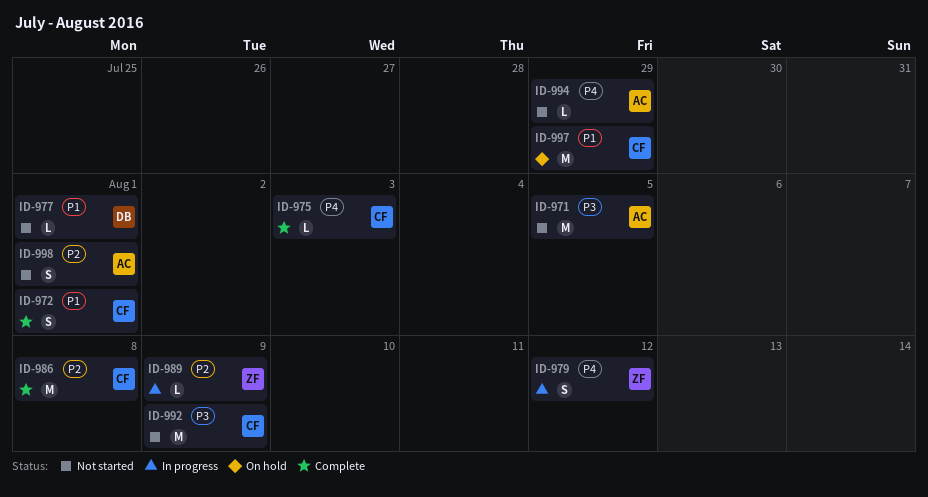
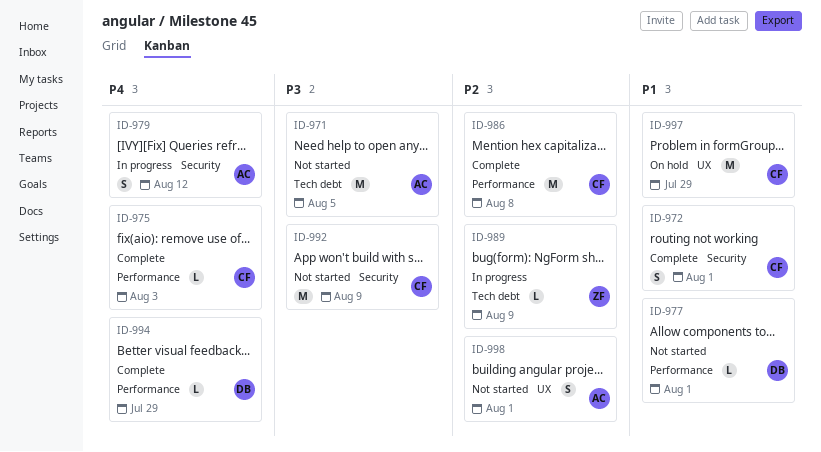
ID-979, owner: ZF -> AC
ID-994, status: Not started -> Complete
ID-994, owner: AC -> DB

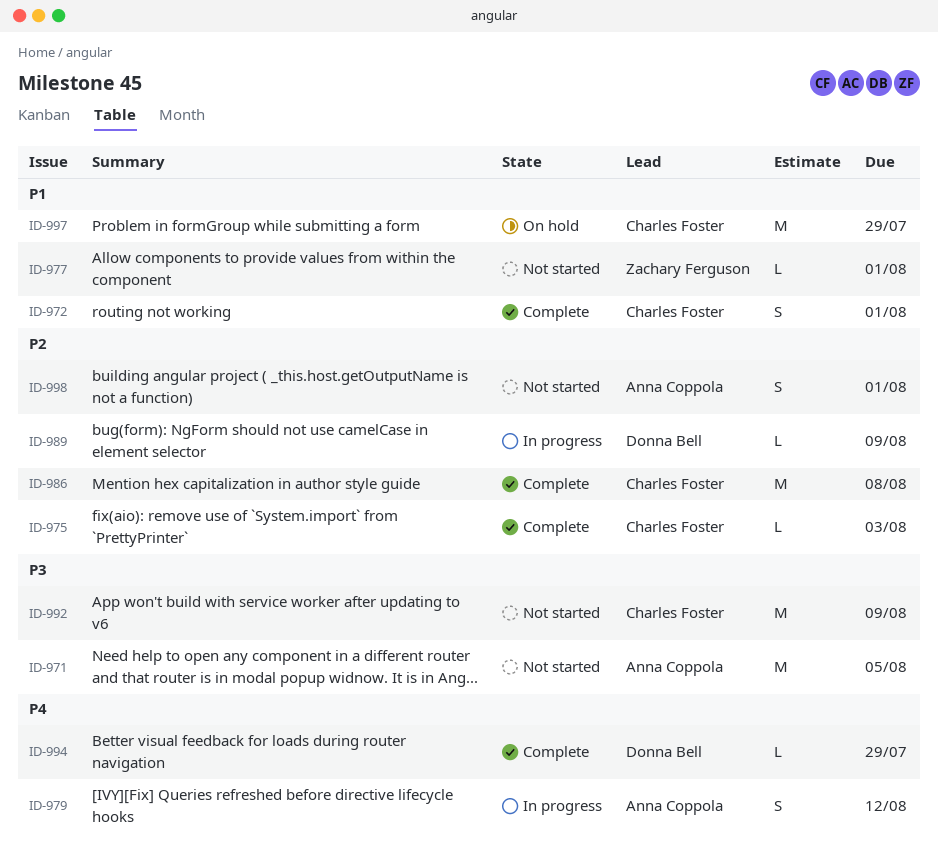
ID-975, priority: P4 -> P2
ID-977, owner: Donna Bell -> Zachary Ferguson
ID-989, owner: Zachary Ferguson -> Donna Bell

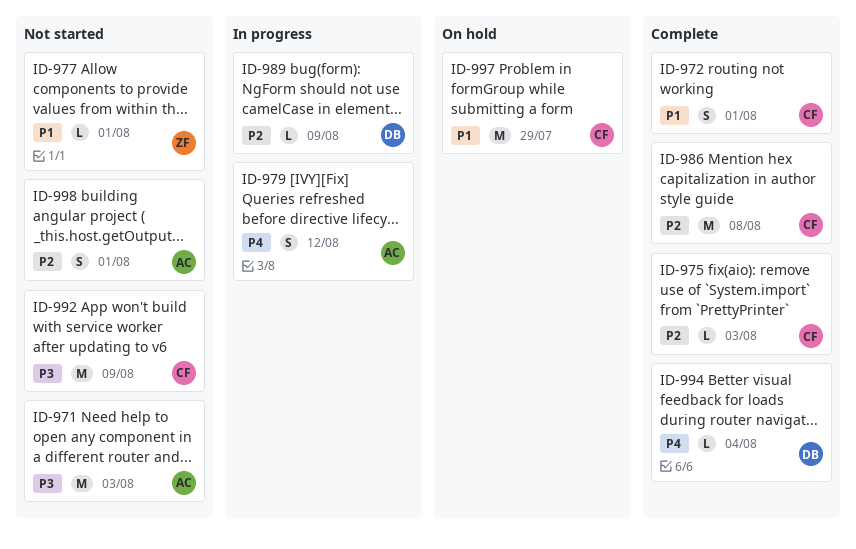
ID-971, due: Aug 5 -> Aug 3
ID-994, due: Jul 29 -> Aug 4

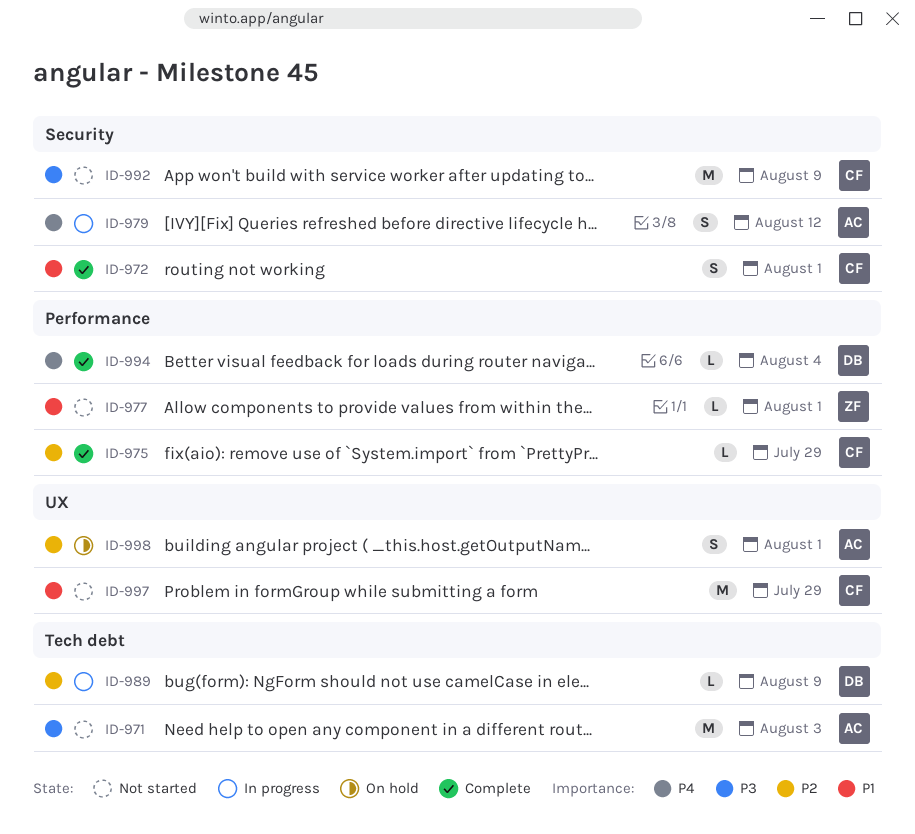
ID-975, due: Aug 3 -> Jul 29
ID-986: present -> none
ID-997, status: On hold -> Not started
ID-998, status: Not started -> On hold

